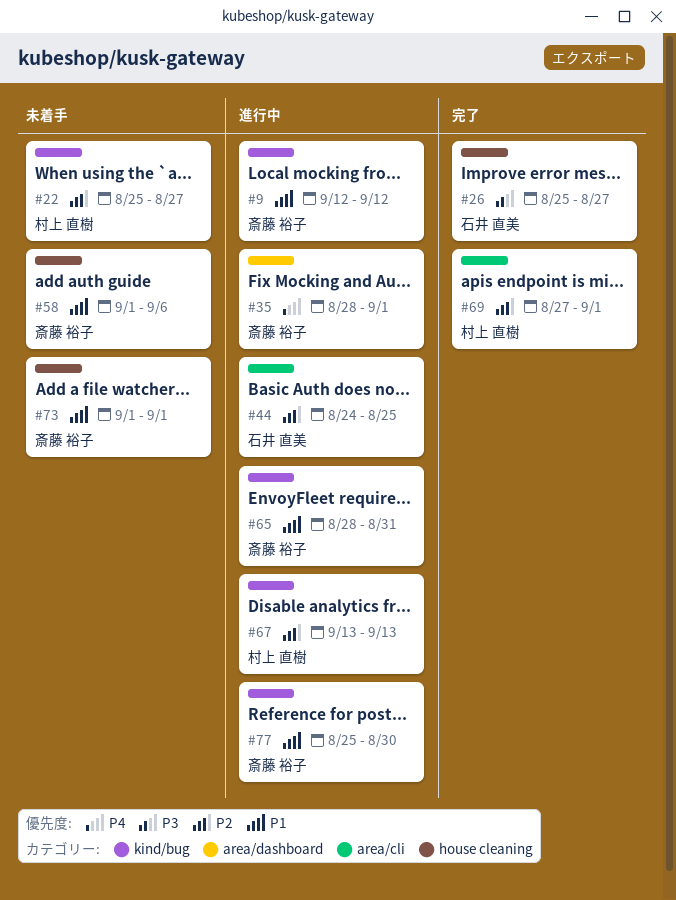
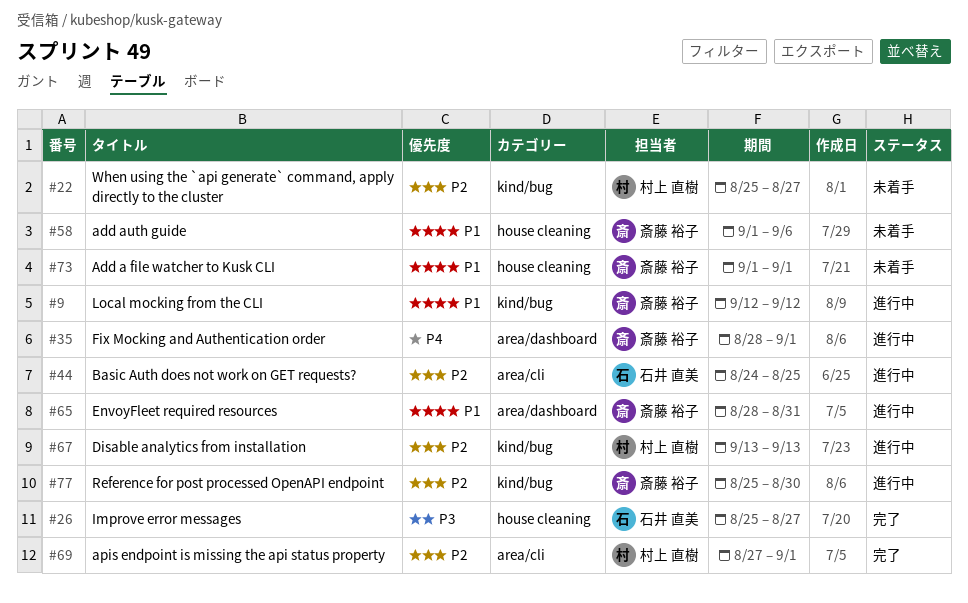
#65, label: kind/bug -> area/dashboard
#77, priority: P1 -> P2

